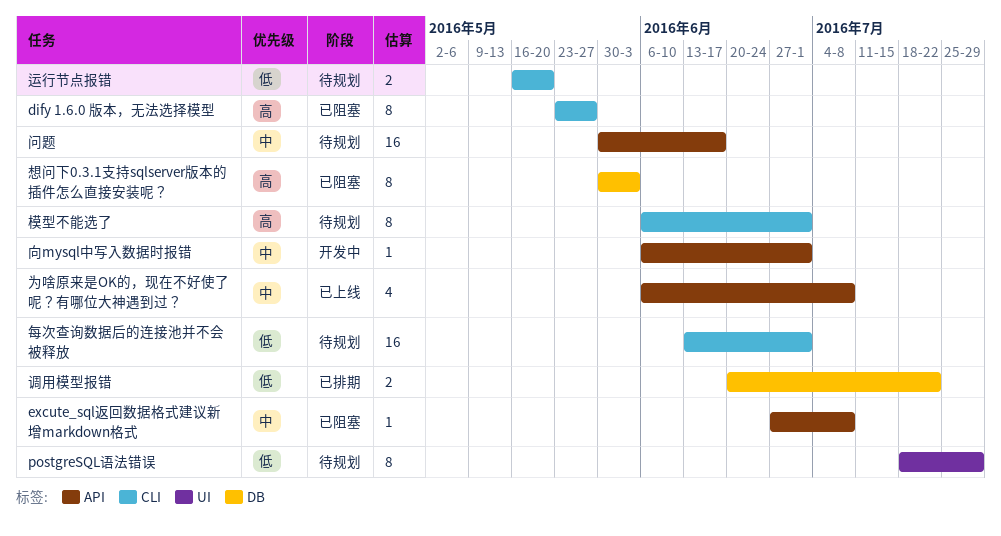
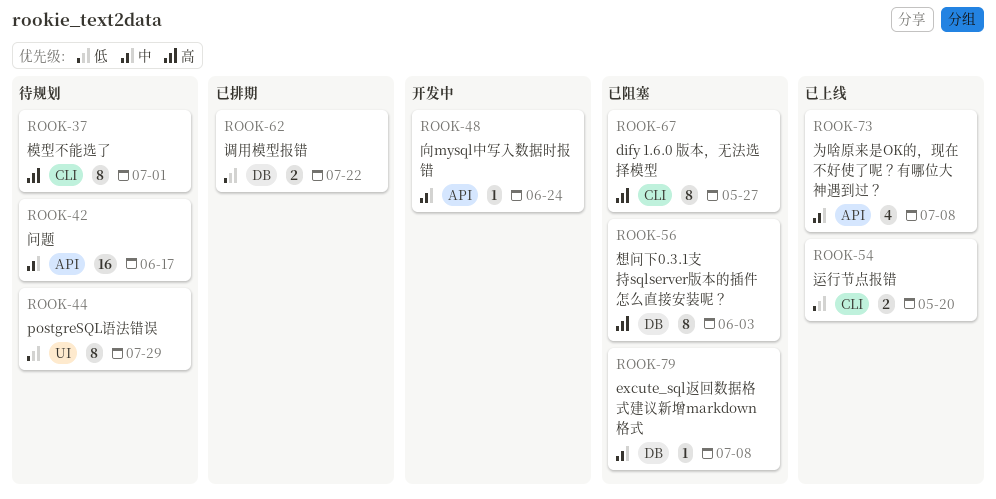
excute_sql返回数据格式建议新增markdown格式, label: API -> DB
向mysql中写入数据时报错, due: Jul 1 -> Jun 24
每次查询数据后的连接池并不会被释放: present -> none
运行节点报错, status: 待规划 -> 已上线

